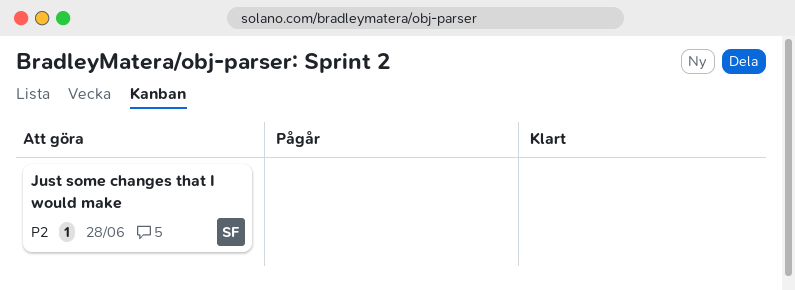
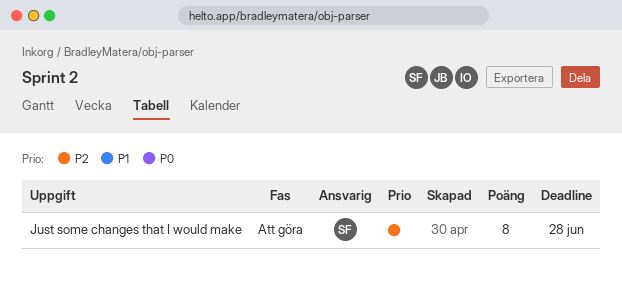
Just some changes that I would make, estimate: 1 -> 8

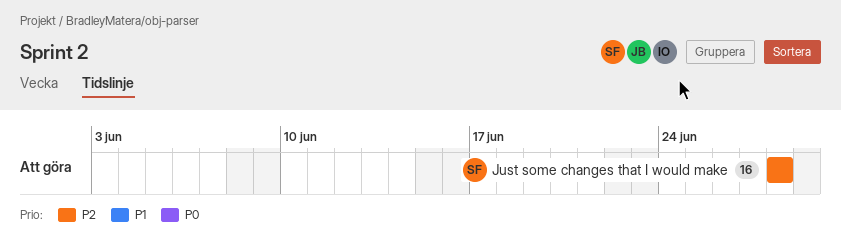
Just some changes that I would make, estimate: 8 -> 16

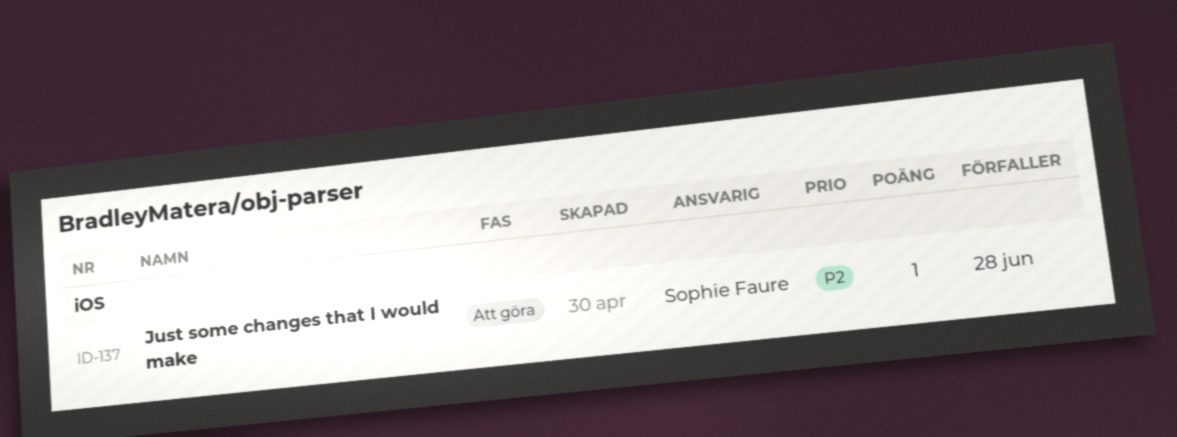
Just some changes that I would make, estimate: 16 -> 1

